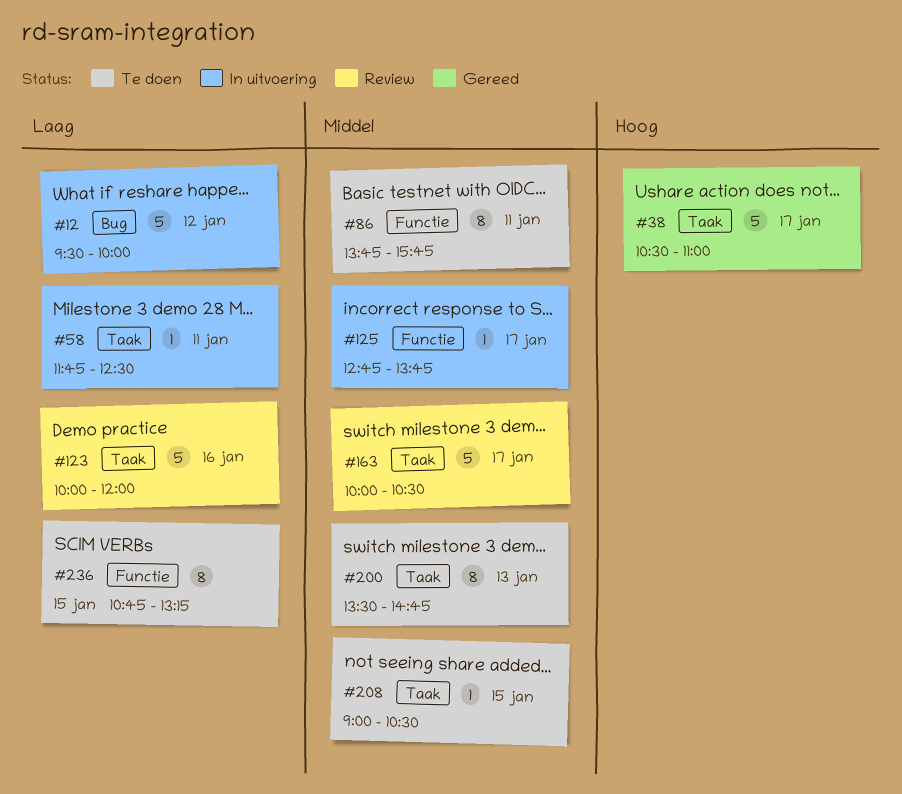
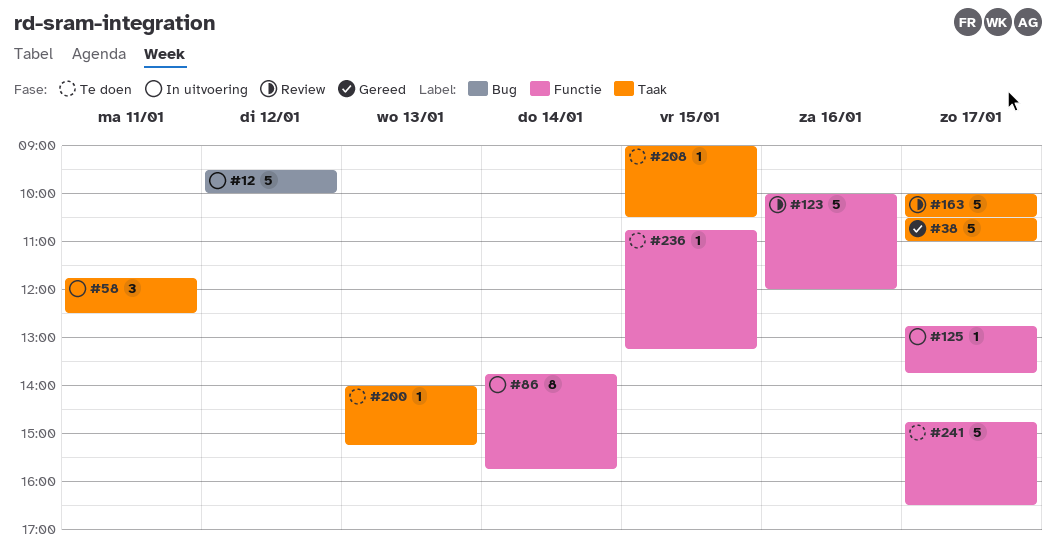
#58, estimate: 1 -> 3
#86, status: Te doen -> In uitvoering
#86, day: Jan 11 -> Jan 14
#123, label: Taak -> Functie
#200, estimate: 8 -> 1
#200, begins: 13:30 -> 14:00
#200, ends: 14:45 -> 15:15
#236, estimate: 8 -> 1
#241: none -> present

